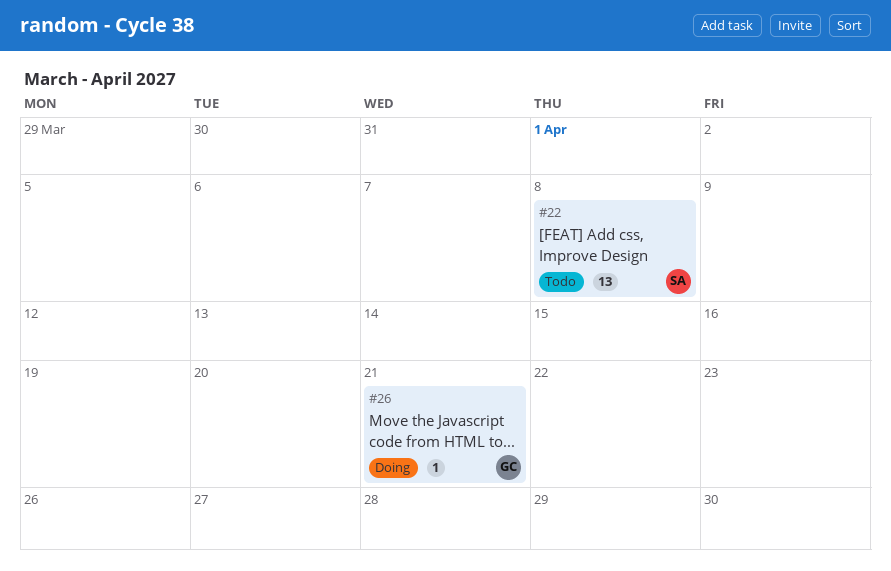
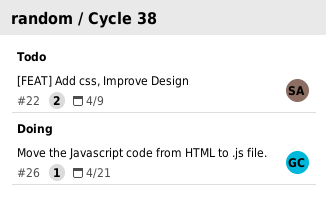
#22, estimate: 13 -> 2
#22, due: Apr 8 -> Apr 9

